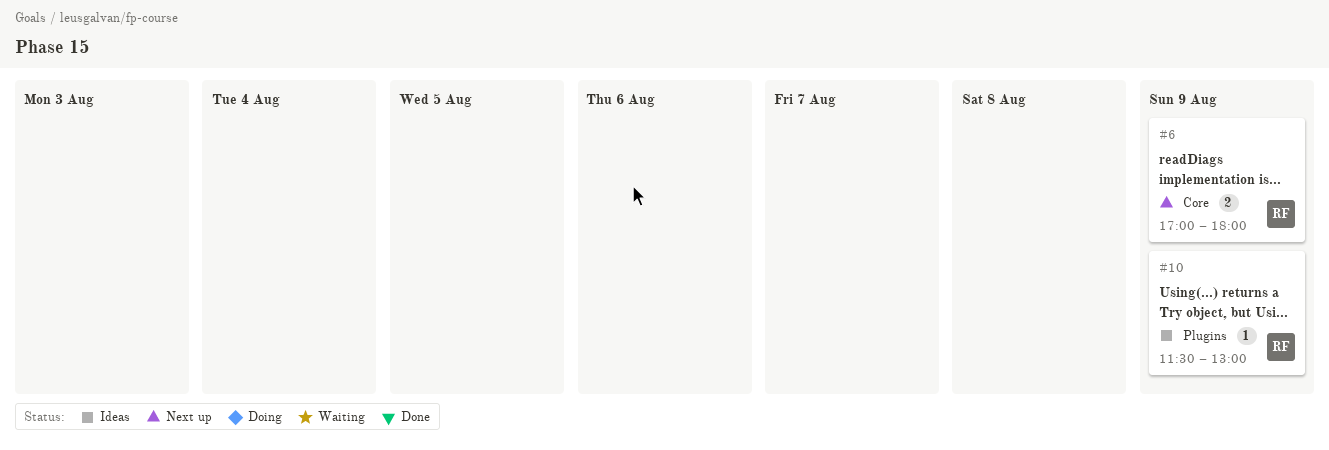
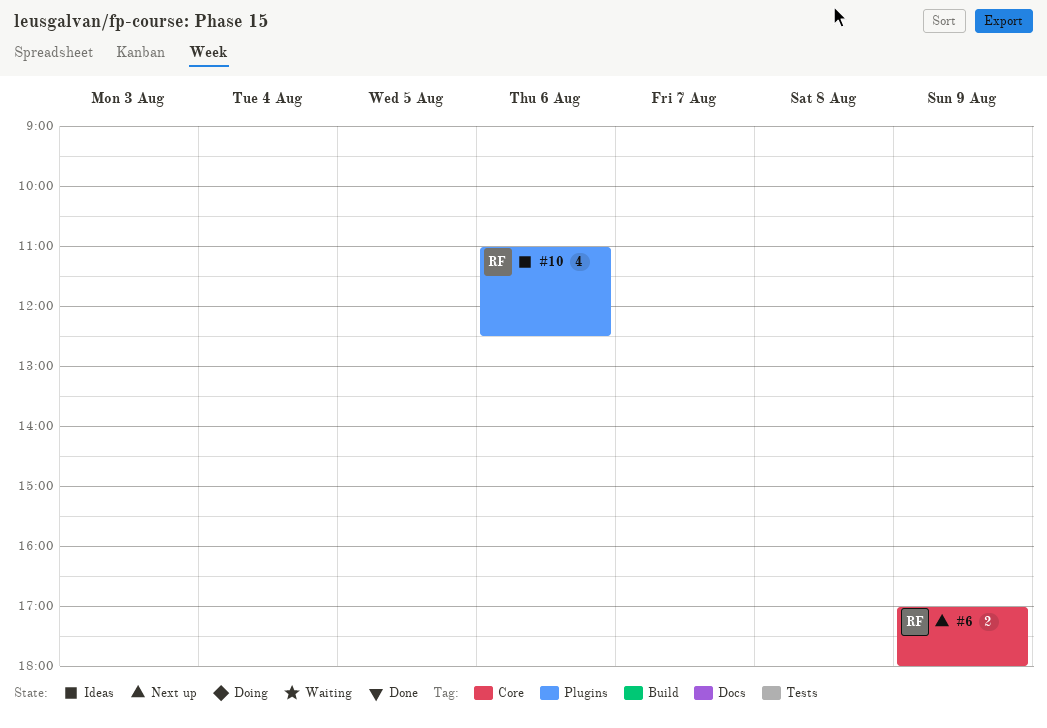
#10, estimate: 1 -> 4
#10, day: Aug 9 -> Aug 6
#10, begins: 11:30 -> 11:00
#10, ends: 13:00 -> 12:30

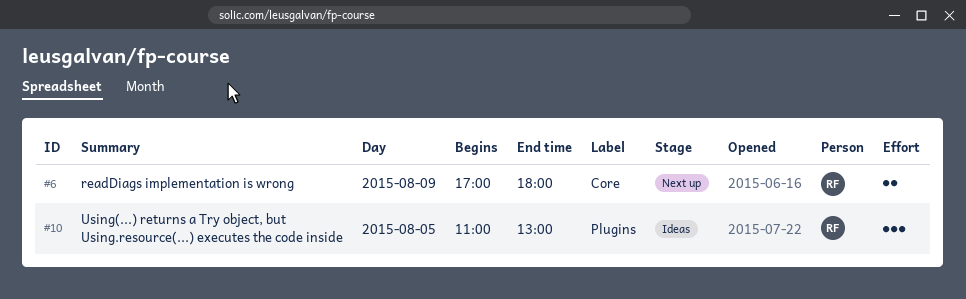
#10, estimate: 4 -> 3
#10, day: Aug 6 -> Aug 5
#10, ends: 12:30 -> 13:00

